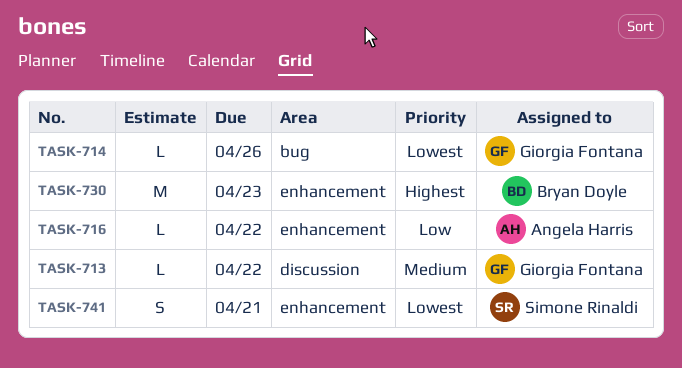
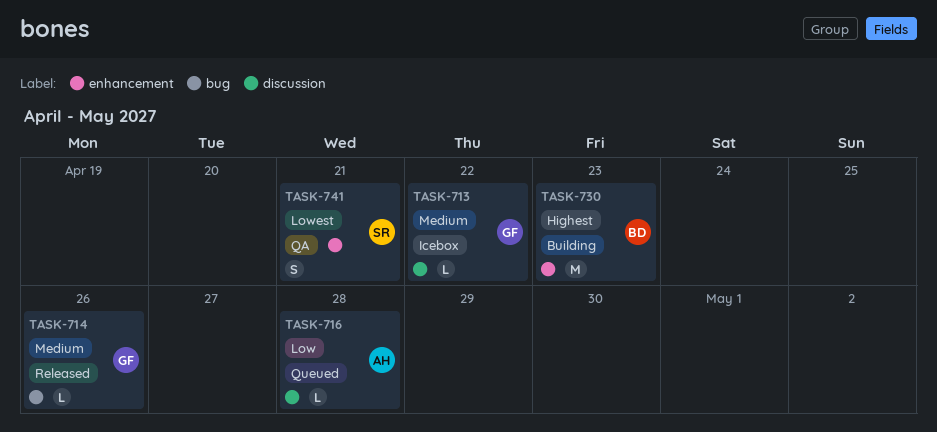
TASK-714, priority: Lowest -> Medium
TASK-716, label: enhancement -> discussion
TASK-716, due: Apr 22 -> Apr 28

